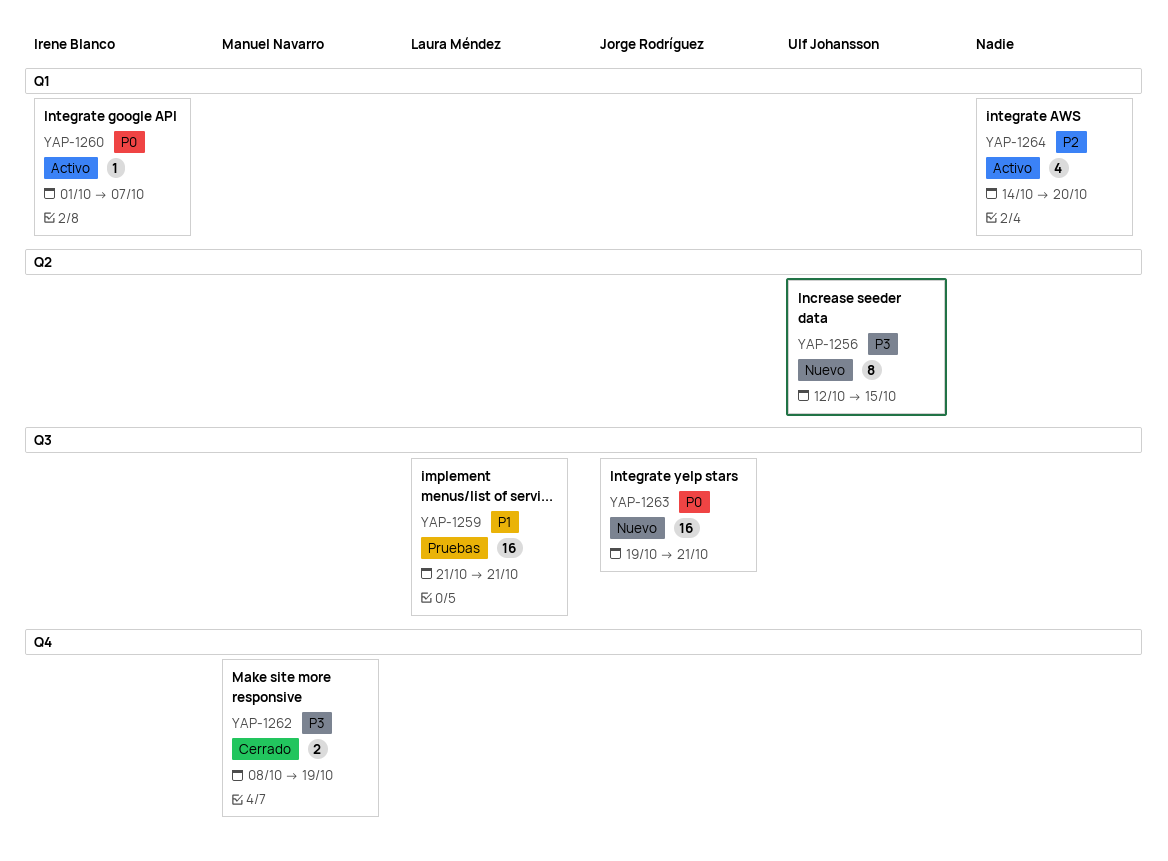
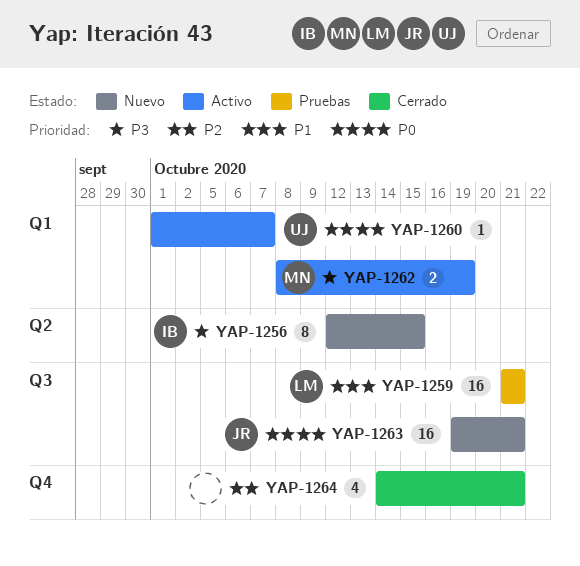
YAP-1256, owner: Ulf Johansson -> Irene Blanco
YAP-1260, owner: Irene Blanco -> Ulf Johansson
YAP-1262, status: Cerrado -> Activo
YAP-1262, label: Q4 -> Q1
YAP-1264, status: Activo -> Cerrado
YAP-1264, label: Q1 -> Q4
YAP-1264, due: Oct 20 -> Oct 21

